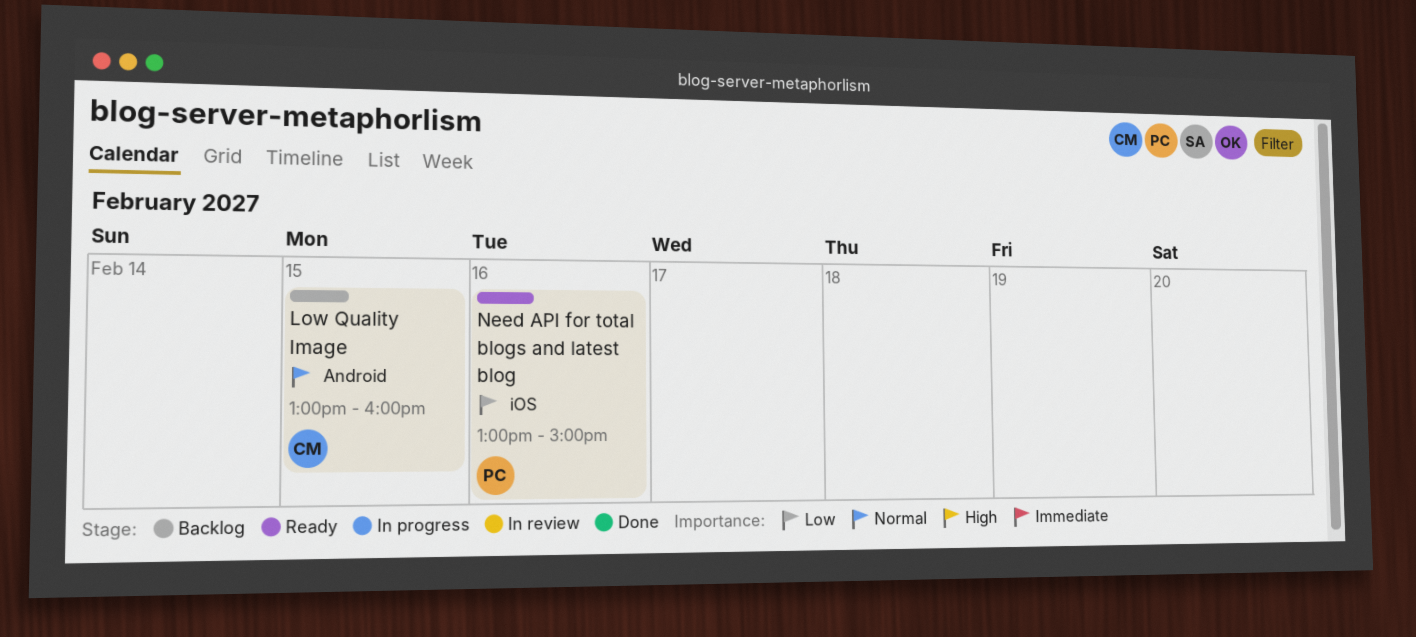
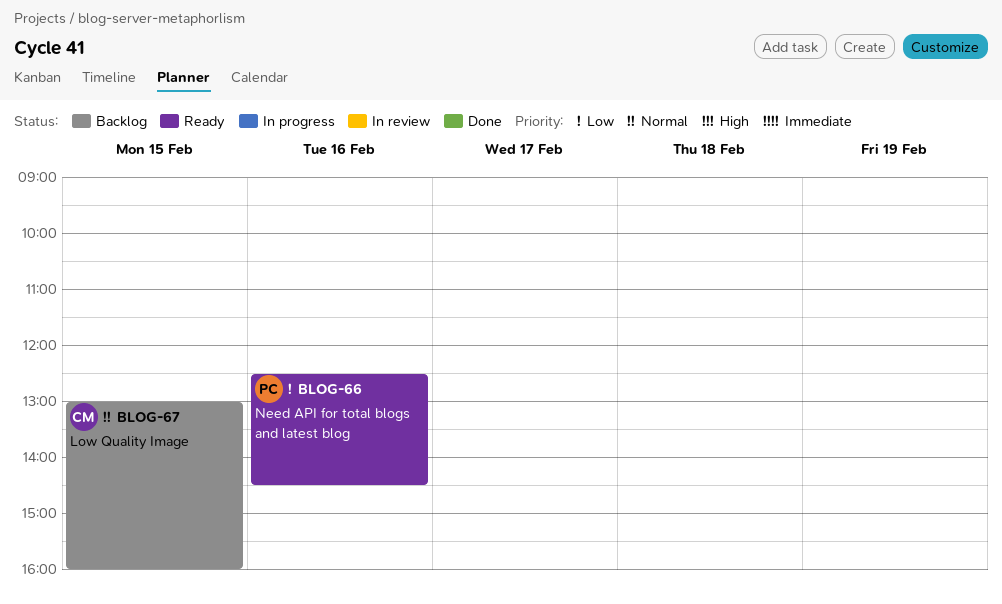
Need API for total blogs and latest blog, begins: 13:00 -> 12:30
Need API for total blogs and latest blog, ends: 15:00 -> 14:30

